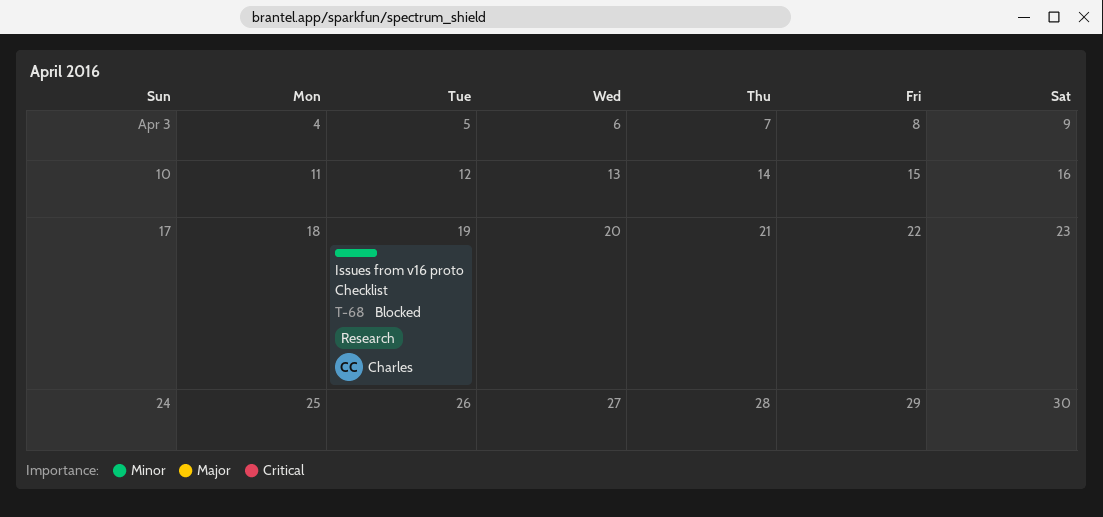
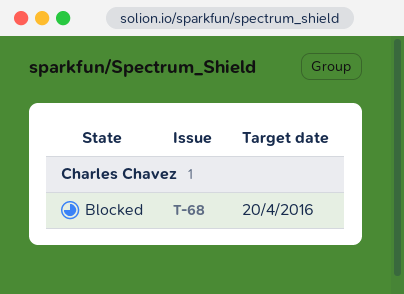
T-68, due: Apr 19 -> Apr 20

